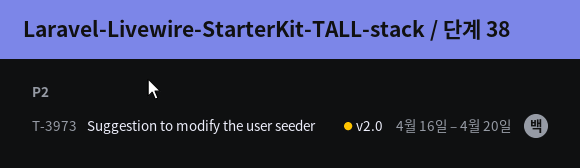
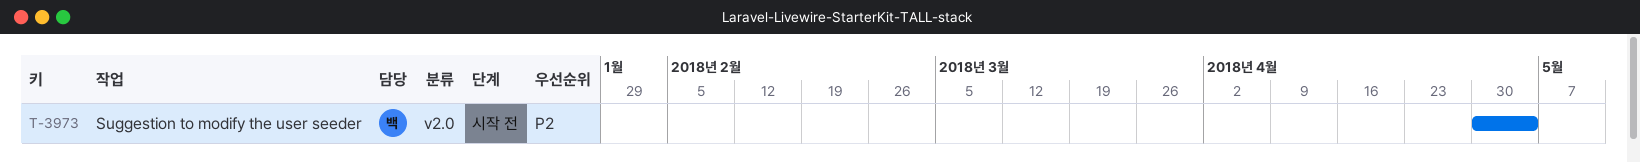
T-3973, start: Apr 16 -> Apr 30
T-3973, due: Apr 20 -> May 4

